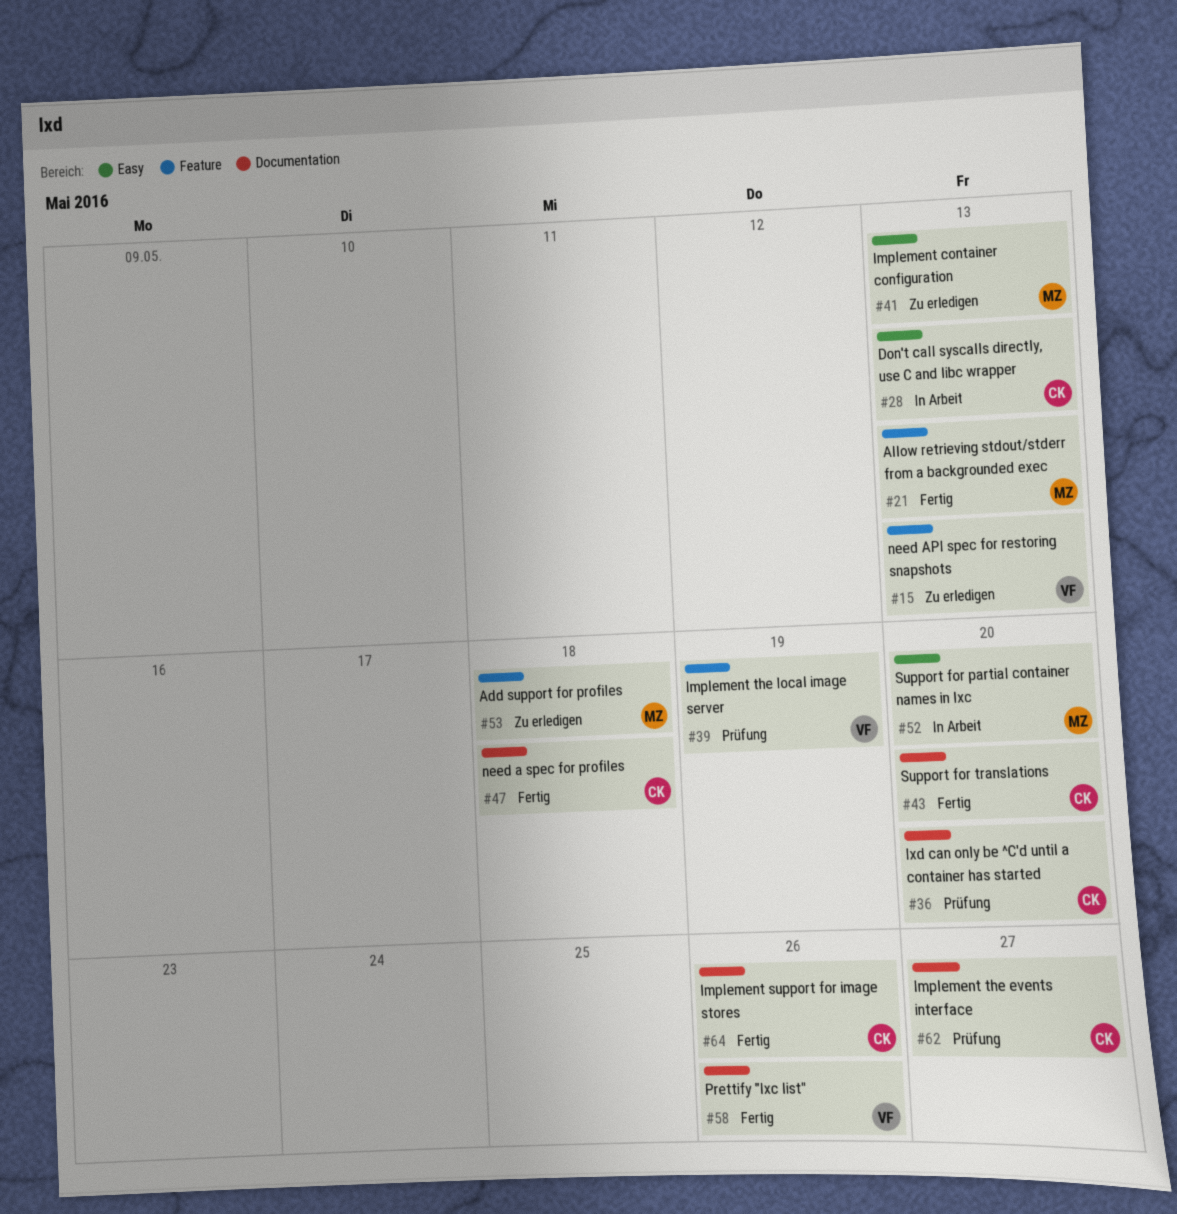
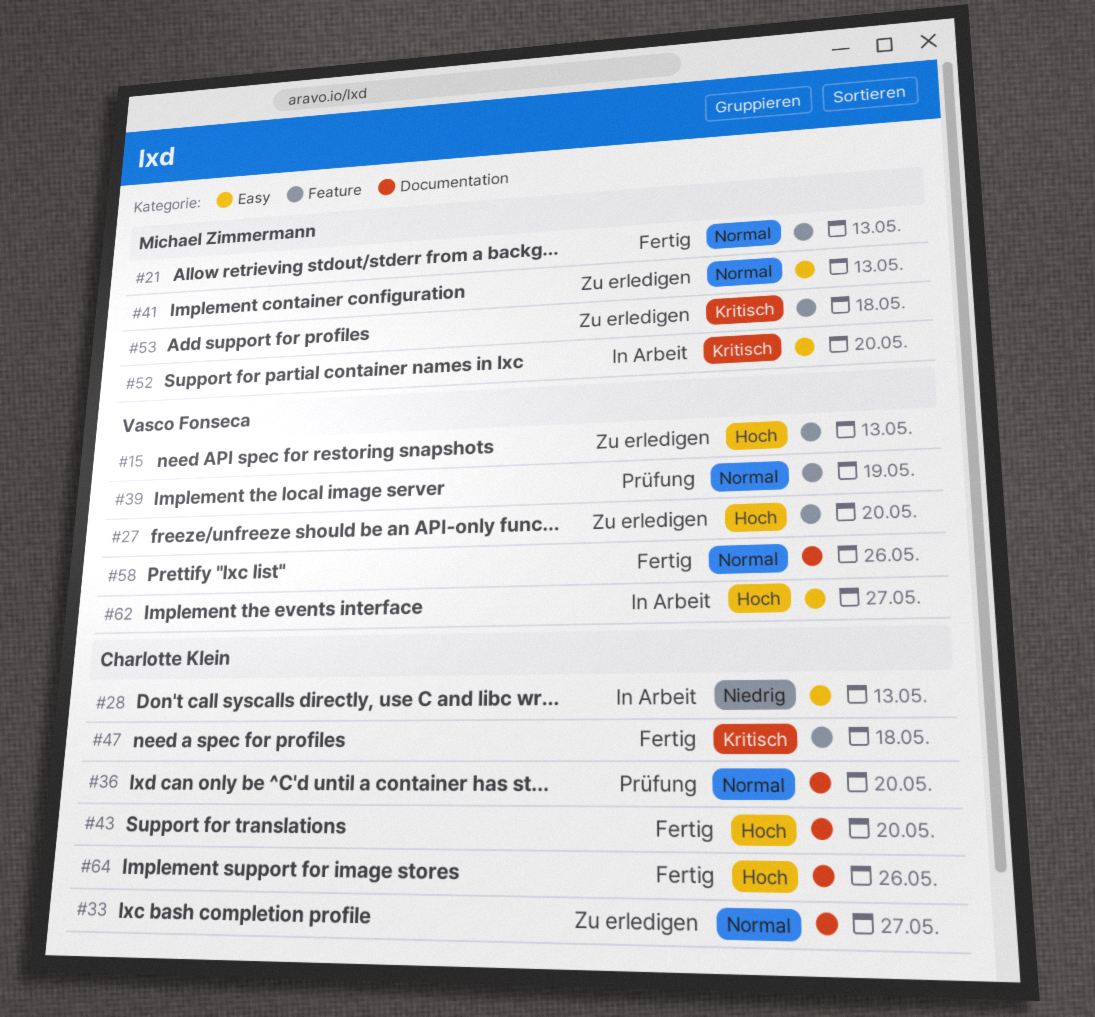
#27: none -> present
#33: none -> present
#47, label: Documentation -> Feature
#62, status: Prüfung -> In Arbeit
#62, owner: Charlotte Klein -> Vasco Fonseca
#62, label: Documentation -> Easy

